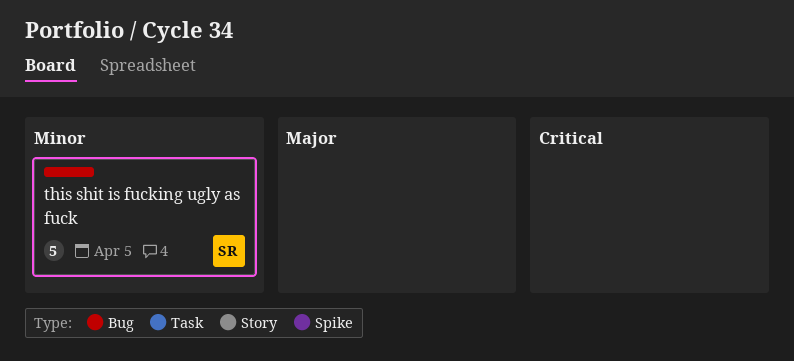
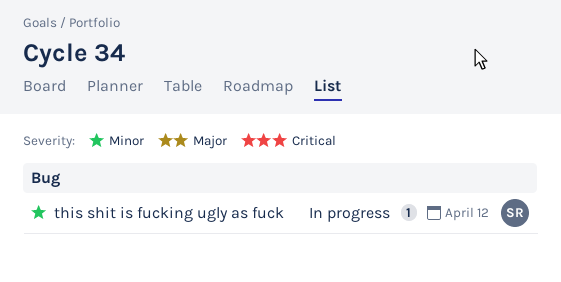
this shit is fucking ugly as fuck, estimate: 5 -> 1
this shit is fucking ugly as fuck, due: Apr 5 -> Apr 12

